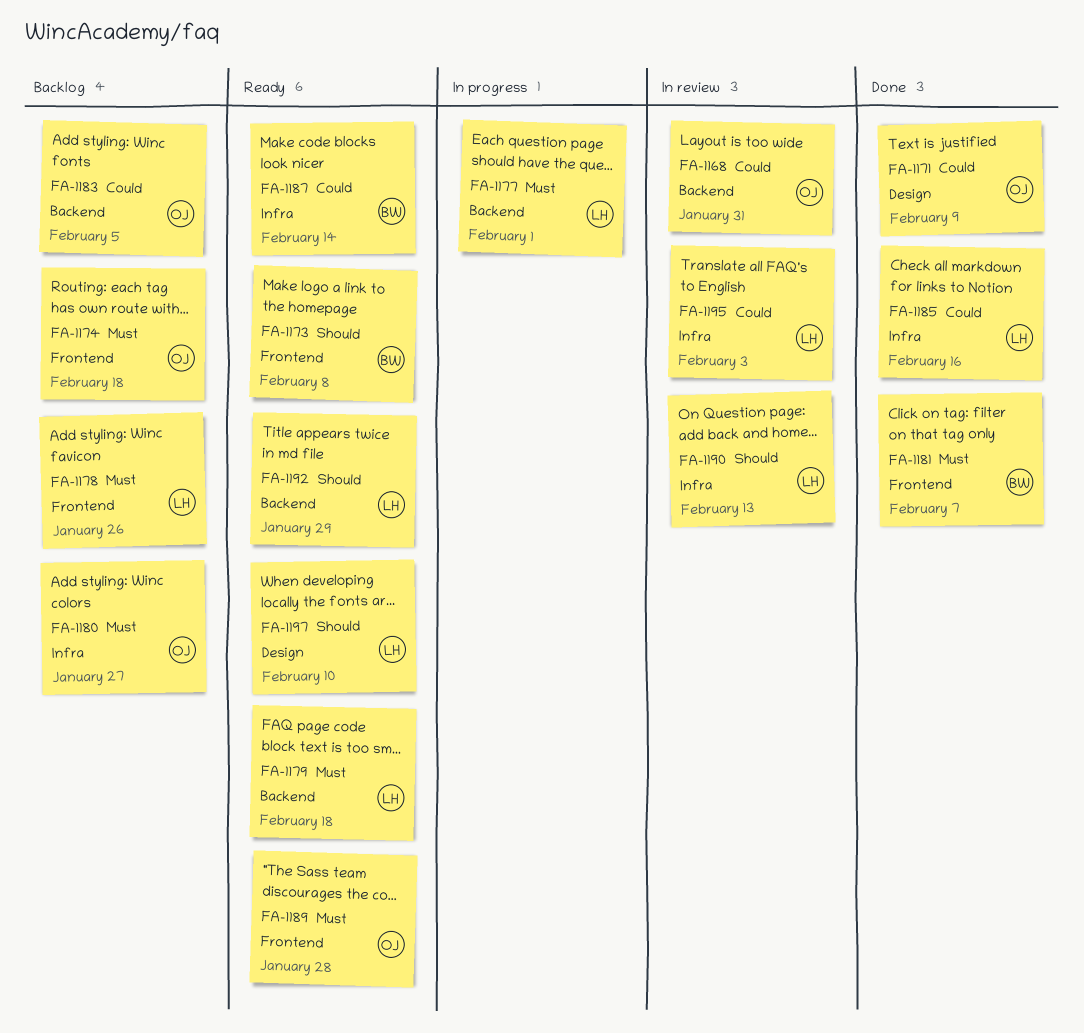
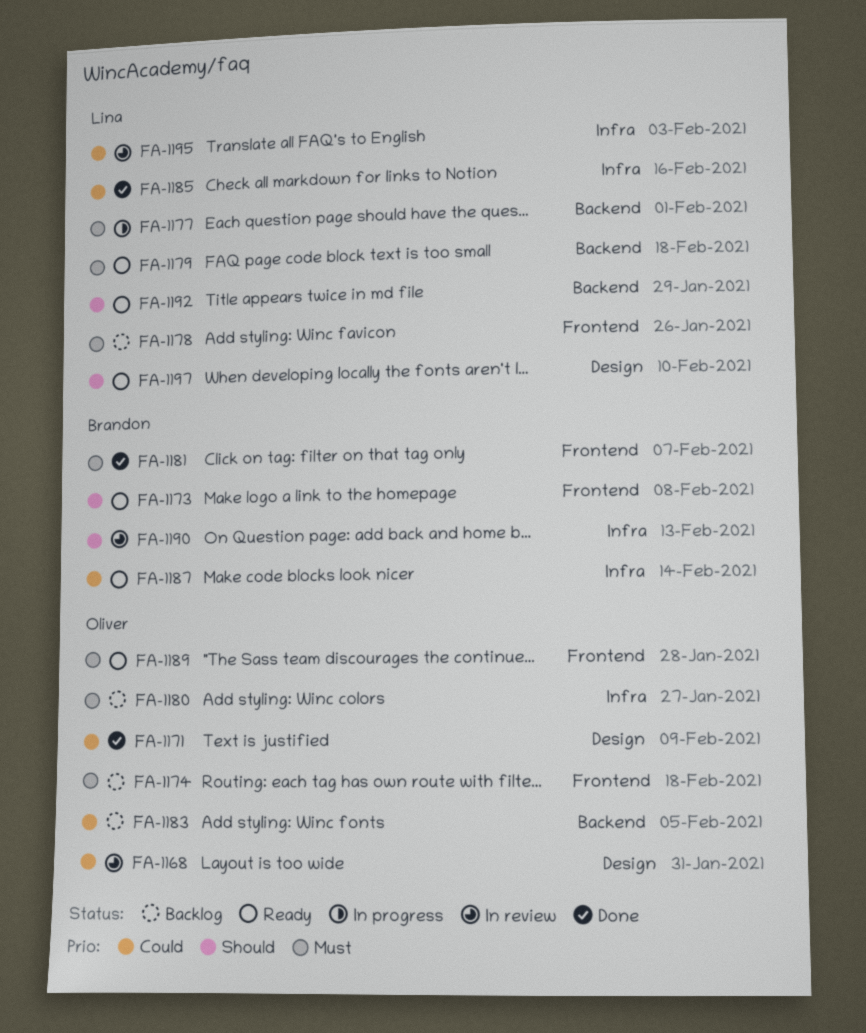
FA-1168, label: Backend -> Design
FA-1190, owner: Lina -> Brandon

